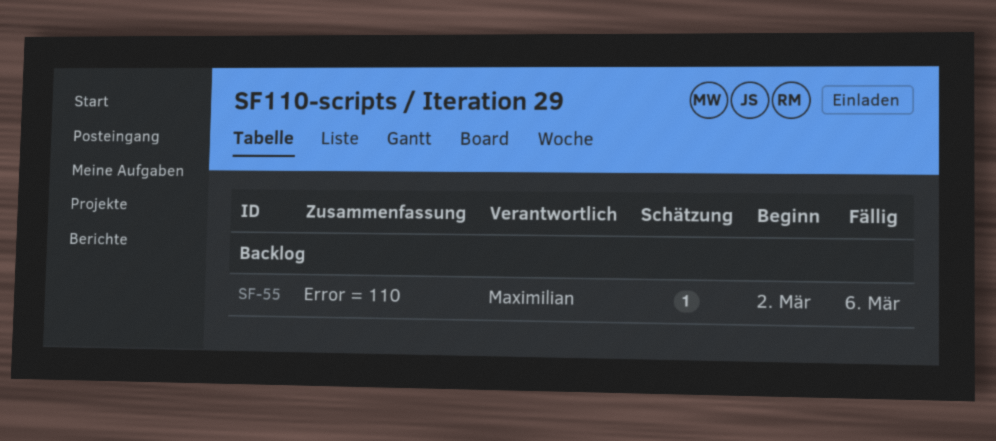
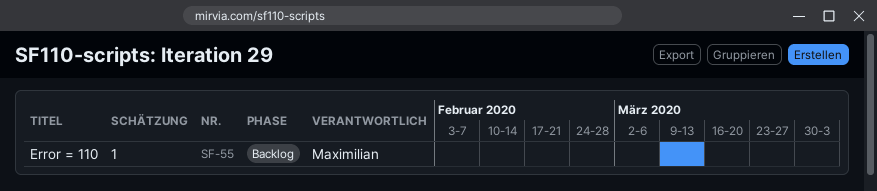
SF-55, start: Mar 2 -> Mar 9
SF-55, due: Mar 6 -> Mar 13

